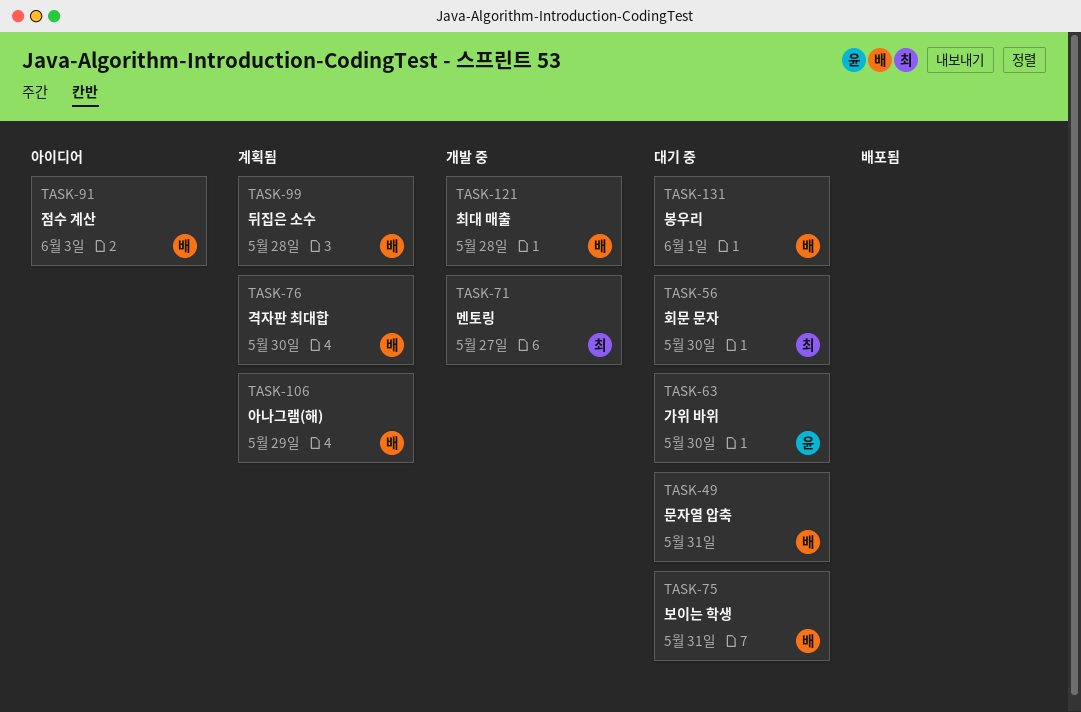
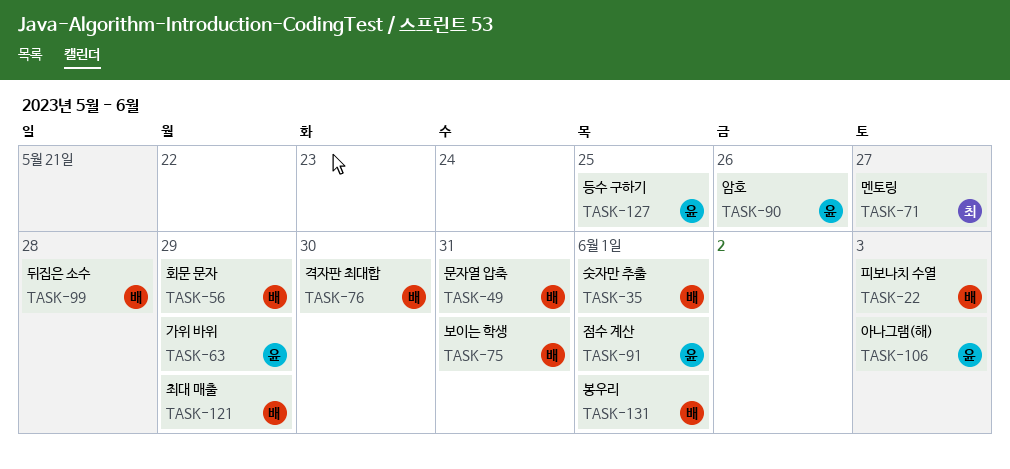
TASK-22: none -> present
TASK-35: none -> present
TASK-56, owner: 최 -> 배
TASK-56, due: May 30 -> May 29
TASK-63, due: May 30 -> May 29
TASK-90: none -> present
TASK-91, owner: 배 -> 윤
TASK-91, due: Jun 3 -> Jun 1
TASK-106, owner: 배 -> 윤
TASK-106, due: May 29 -> Jun 3
TASK-121, due: May 28 -> May 29
TASK-127: none -> present

